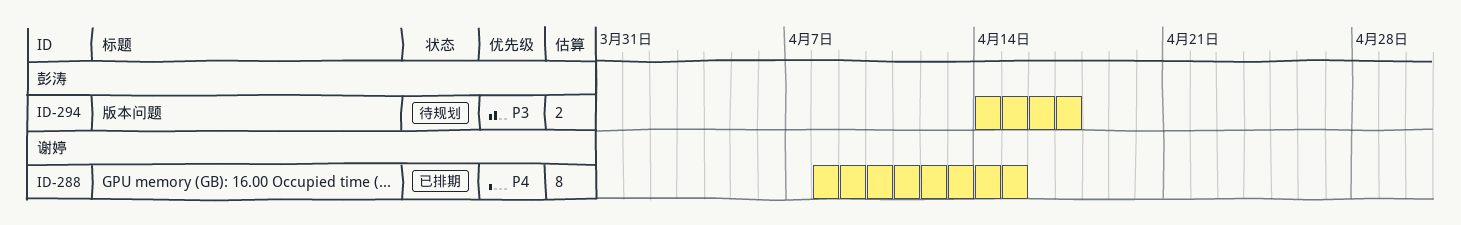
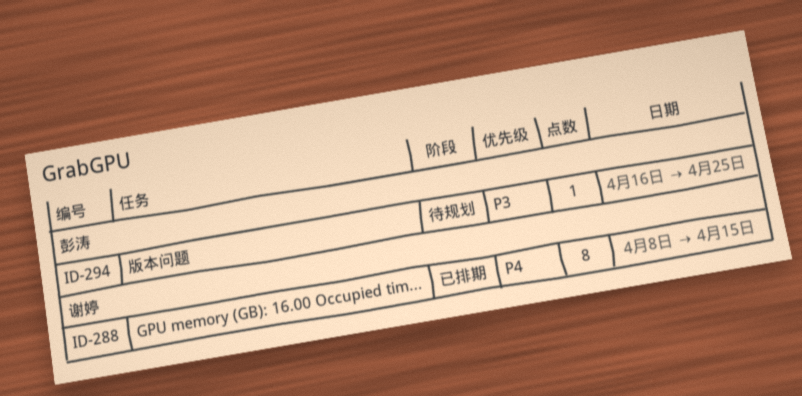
ID-294, estimate: 2 -> 1
ID-294, start: Apr 14 -> Apr 16
ID-294, due: Apr 17 -> Apr 25

